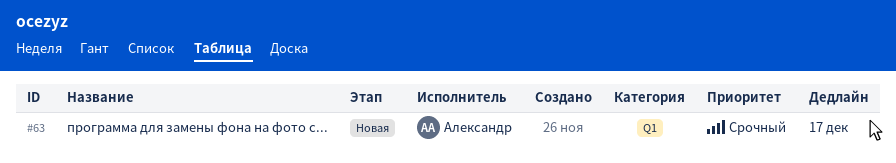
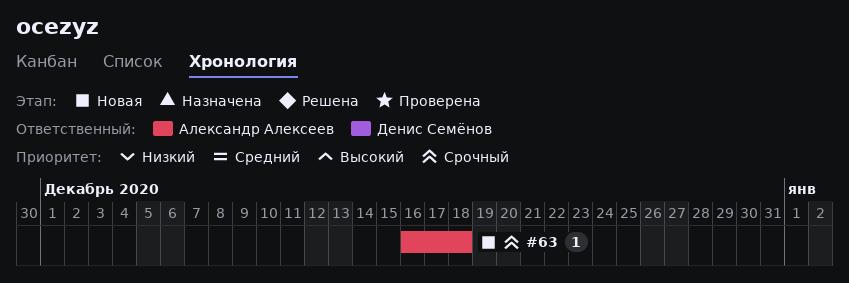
#63, due: Dec 17 -> Dec 18

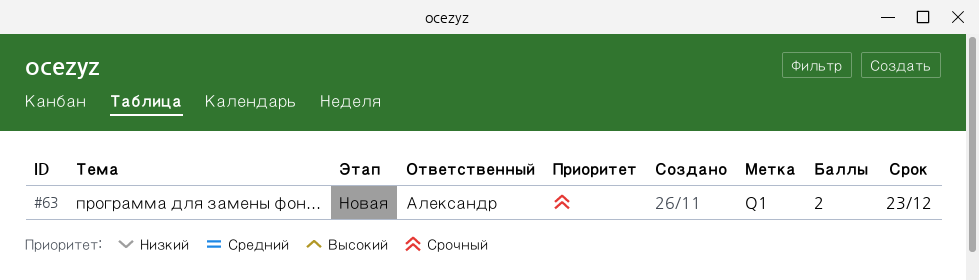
#63, estimate: 1 -> 2
#63, due: Dec 18 -> Dec 23

